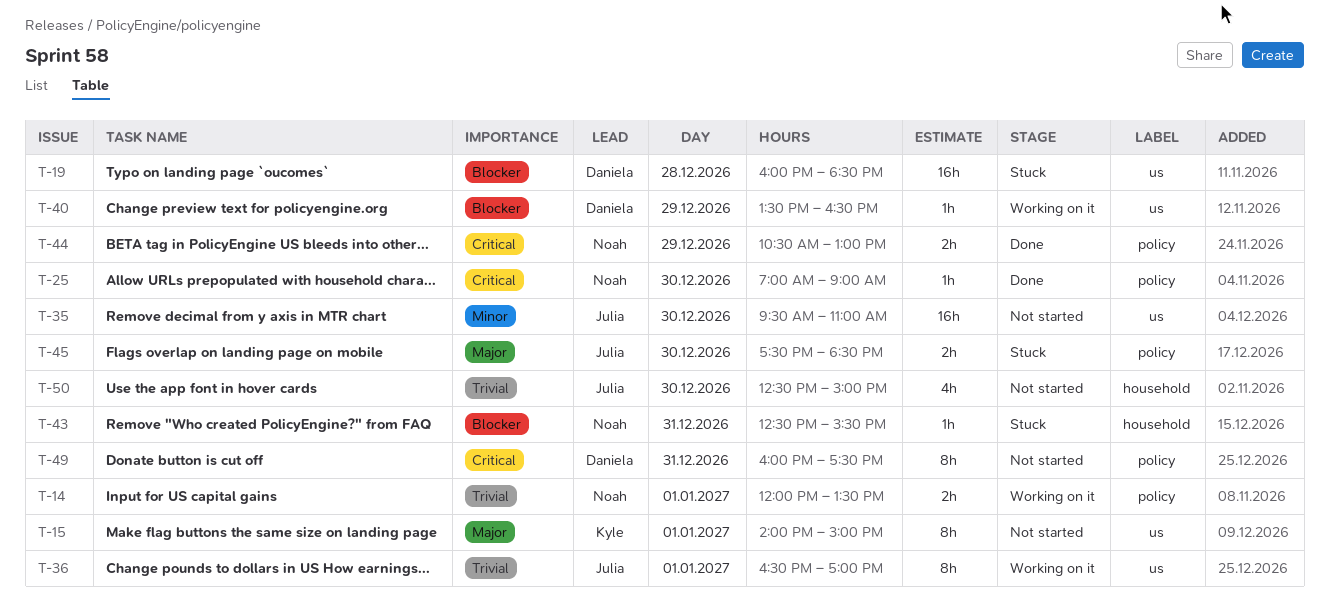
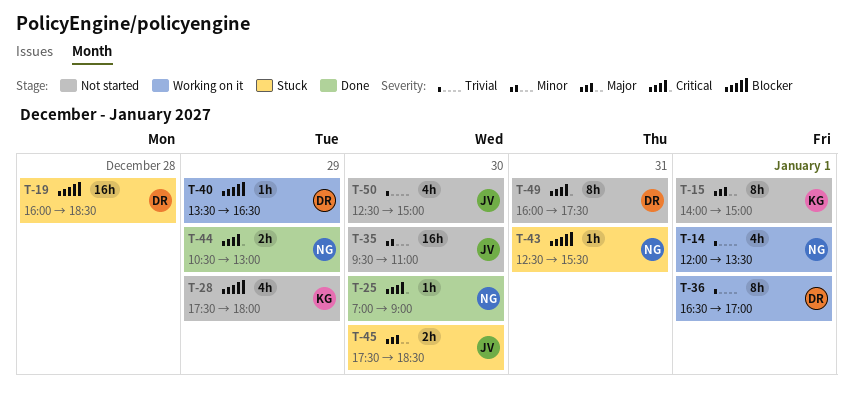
T-14, estimate: 2h -> 4h
T-28: none -> present
T-36, owner: Julia -> Daniela

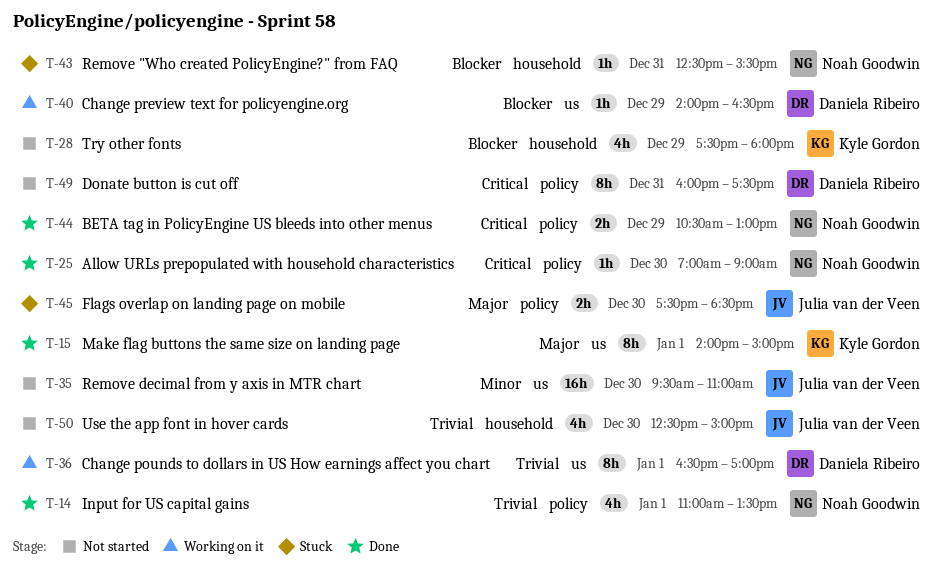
T-14, status: Working on it -> Done
T-14, begins: 12:00 -> 11:00
T-15, status: Not started -> Done
T-19: present -> none
T-40, begins: 13:30 -> 14:00

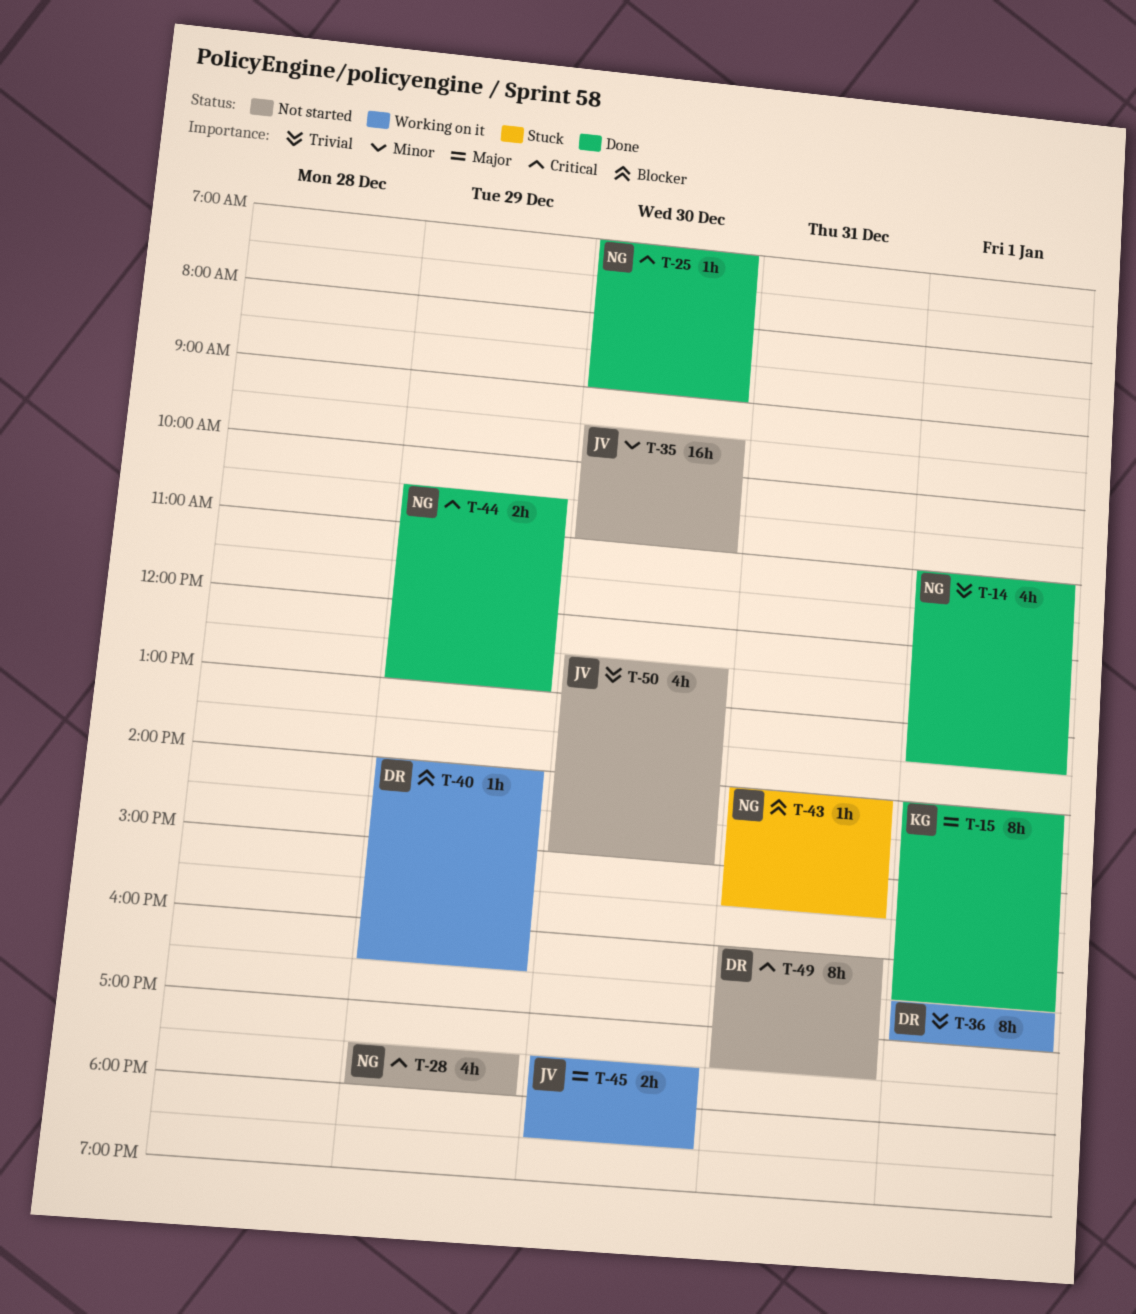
T-15, ends: 15:00 -> 16:30
T-28, owner: Kyle Gordon -> Noah Goodwin
T-28, priority: Blocker -> Critical
T-43, begins: 12:30 -> 14:00
T-45, status: Stuck -> Working on it

